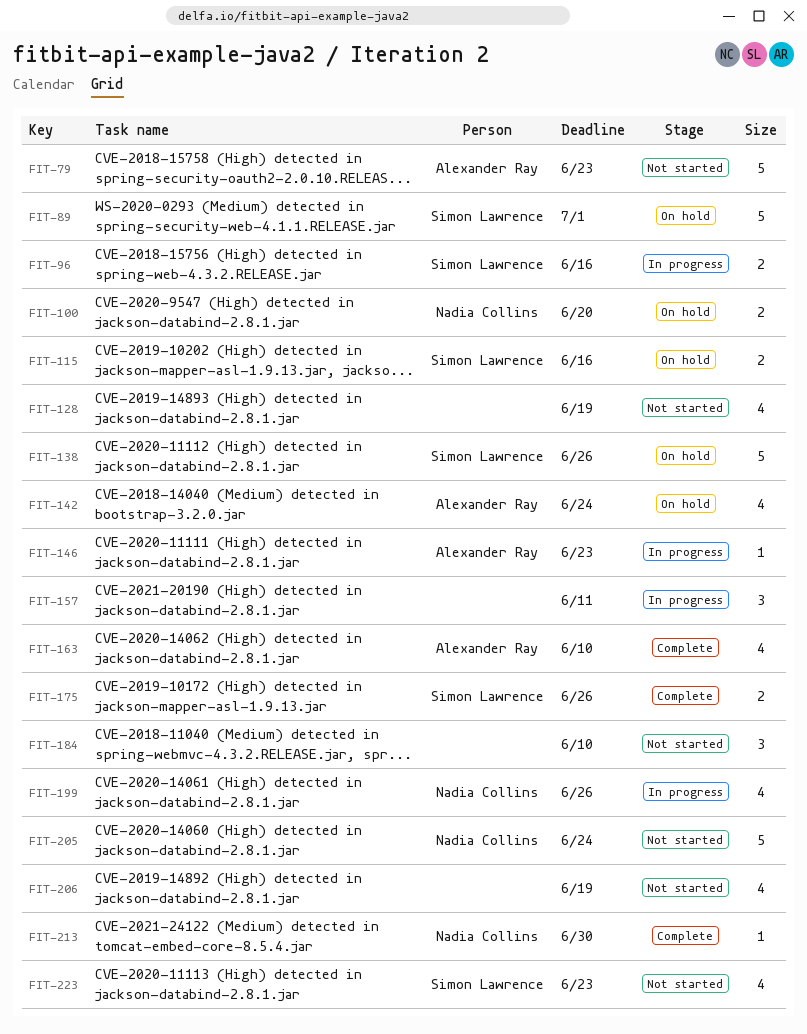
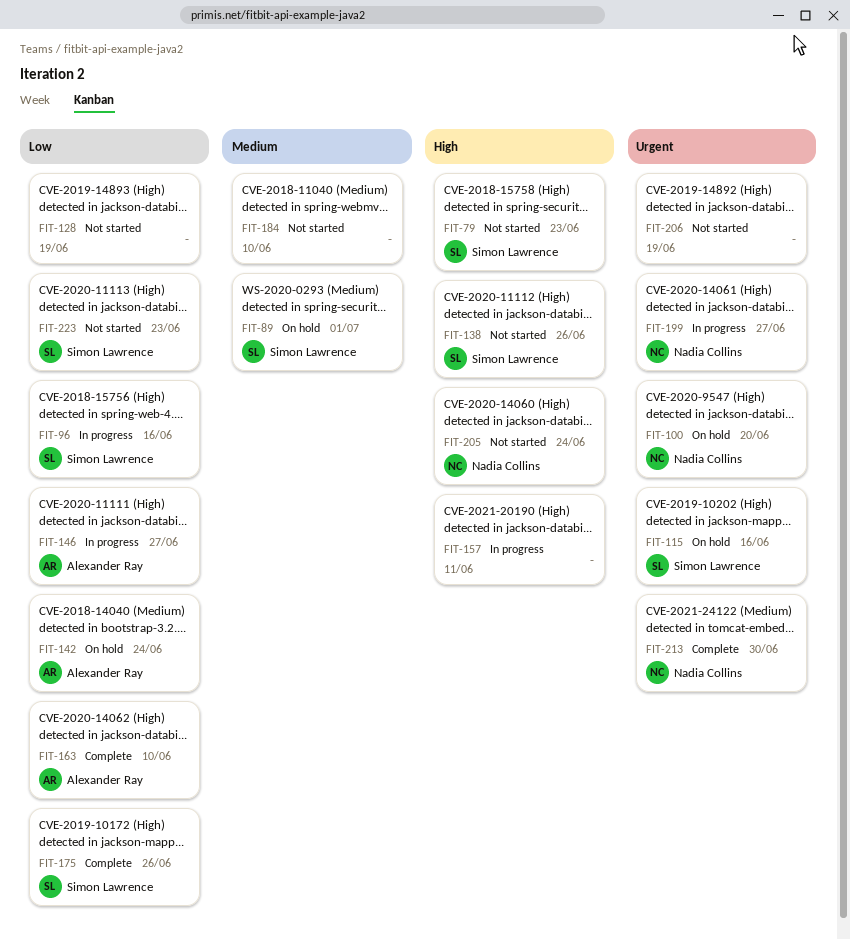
FIT-79, owner: Alexander Ray -> Simon Lawrence
FIT-138, status: On hold -> Not started
FIT-146, due: Jun 23 -> Jun 27
FIT-199, due: Jun 26 -> Jun 27

